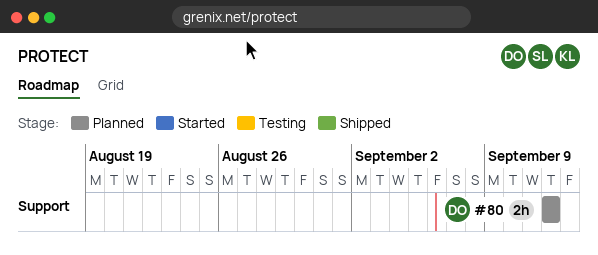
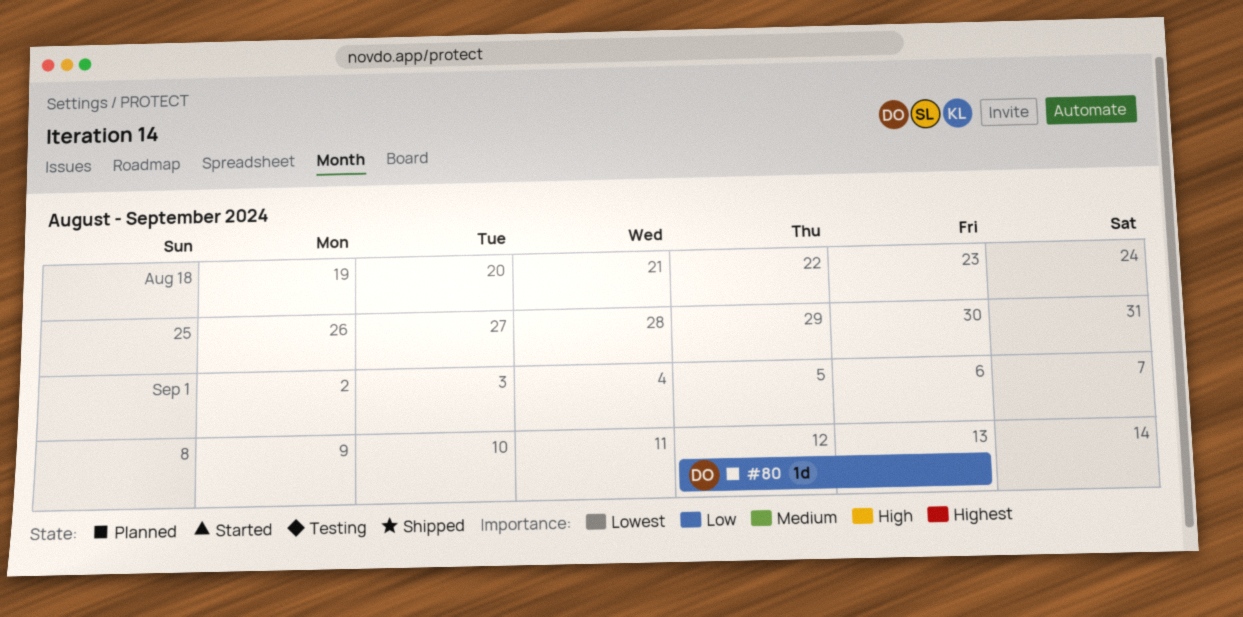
#80, estimate: 2h -> 1d
#80, due: Sep 12 -> Sep 13

